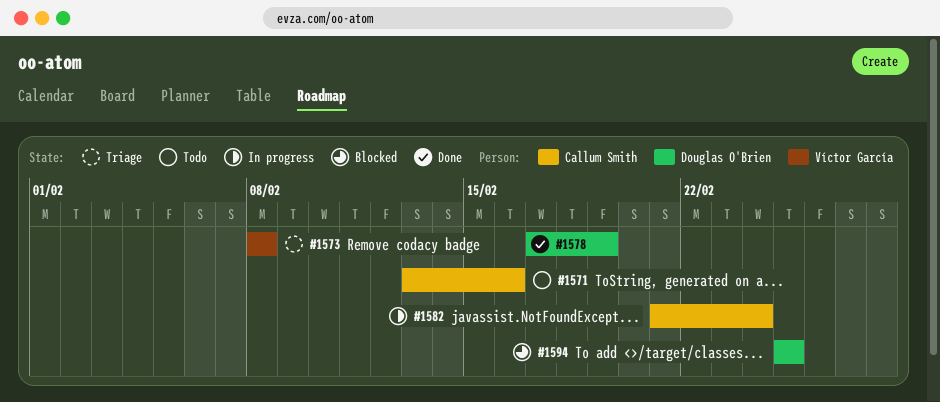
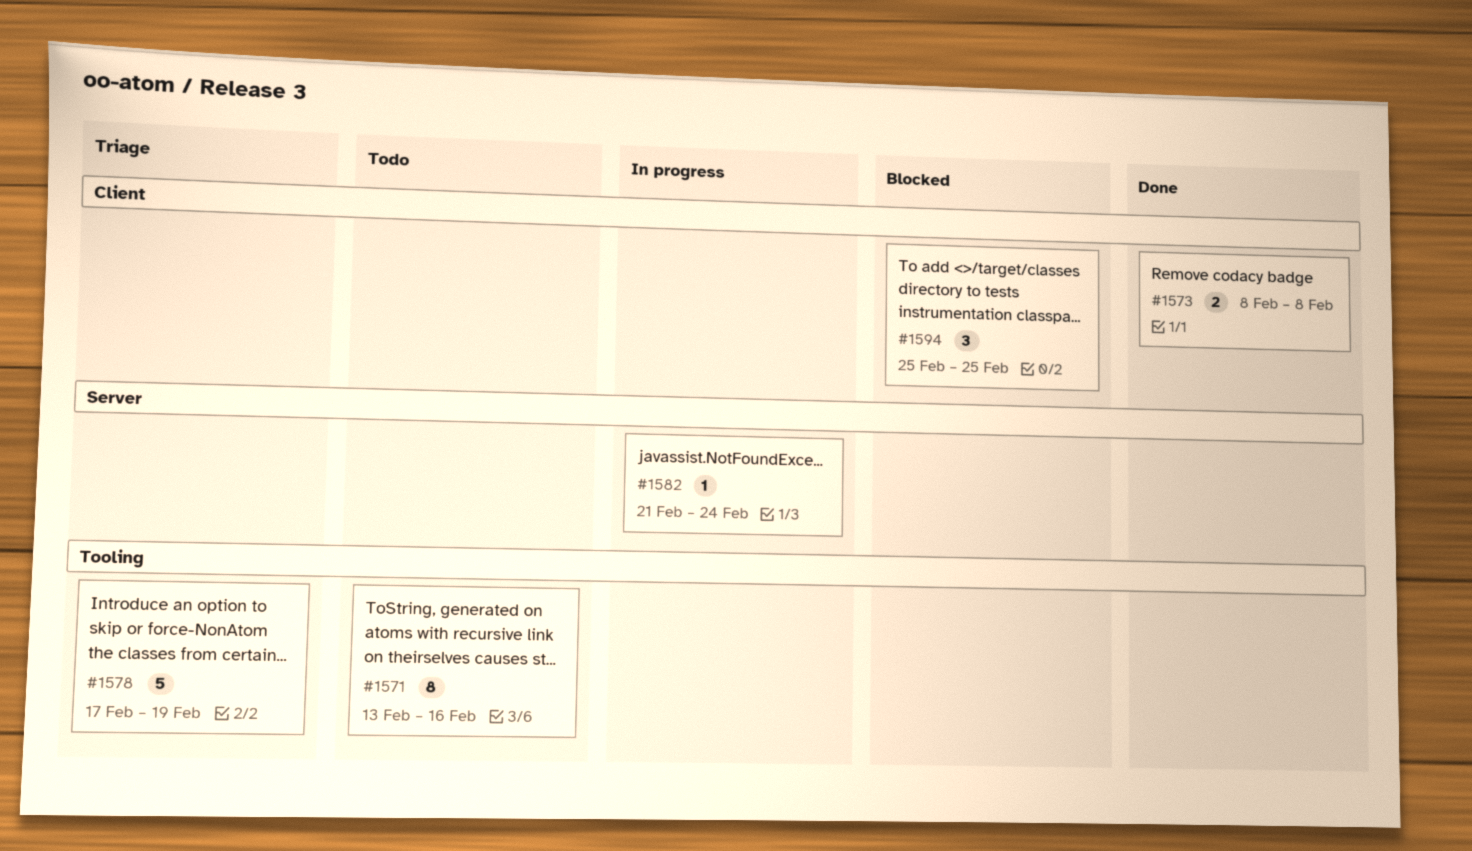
#1573, status: Triage -> Done
#1578, status: Done -> Triage

